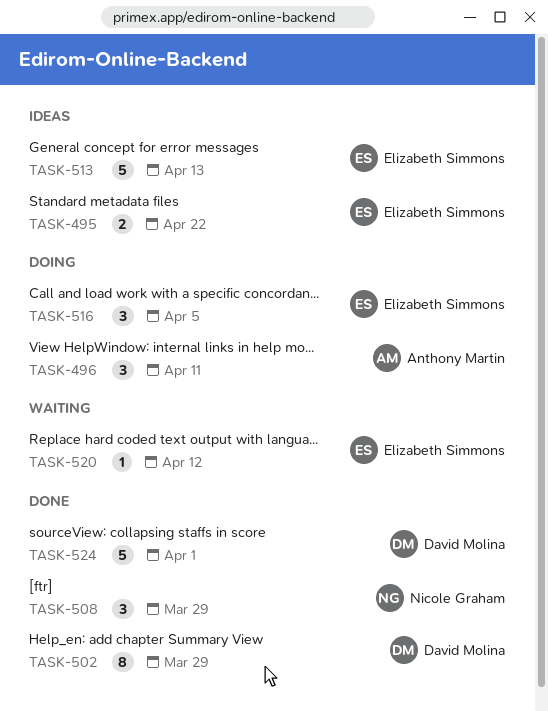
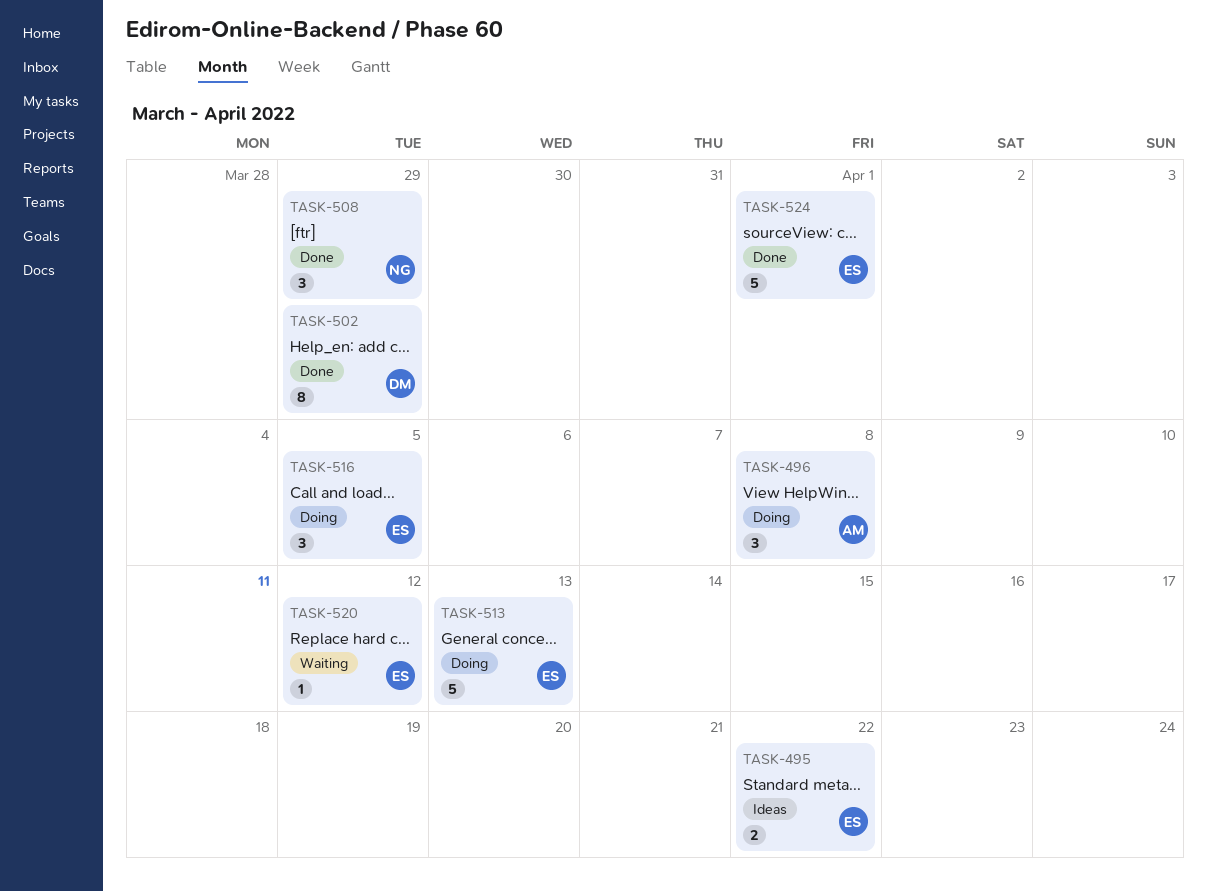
TASK-496, due: Apr 11 -> Apr 8
TASK-513, status: Ideas -> Doing
TASK-524, owner: David Molina -> Elizabeth Simmons

